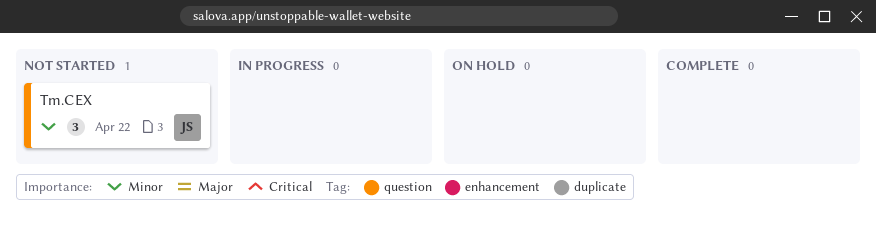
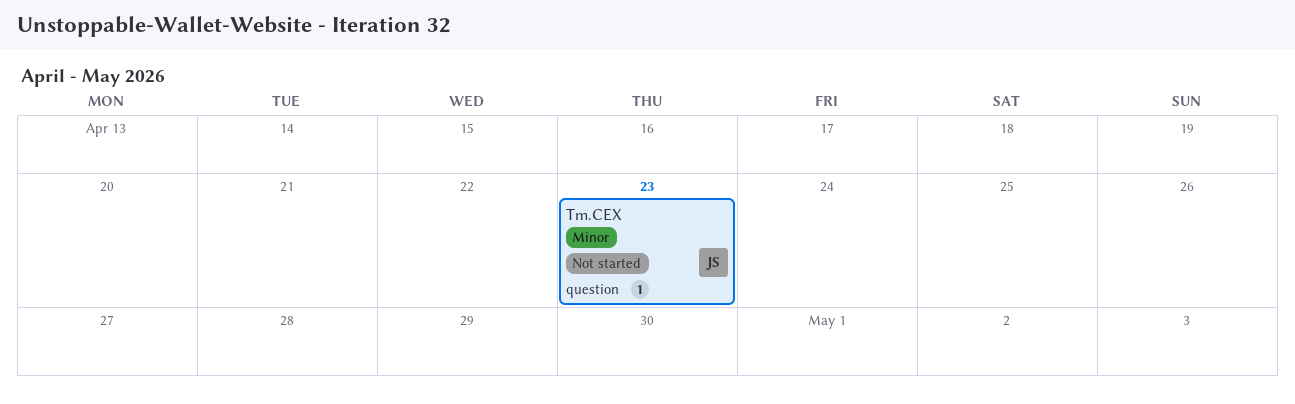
Tm.CEX, estimate: 3 -> 1
Tm.CEX, due: Apr 22 -> Apr 23

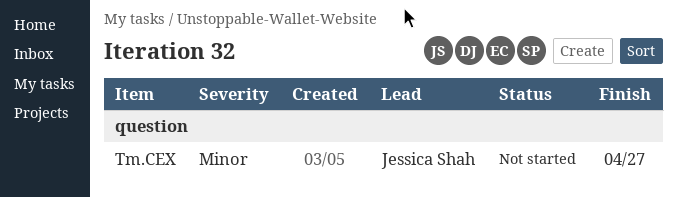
Tm.CEX, due: Apr 23 -> Apr 27

